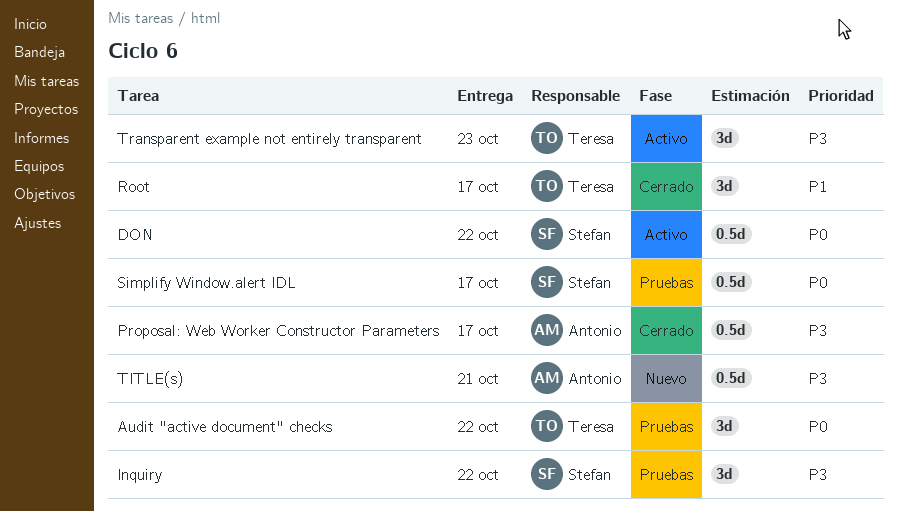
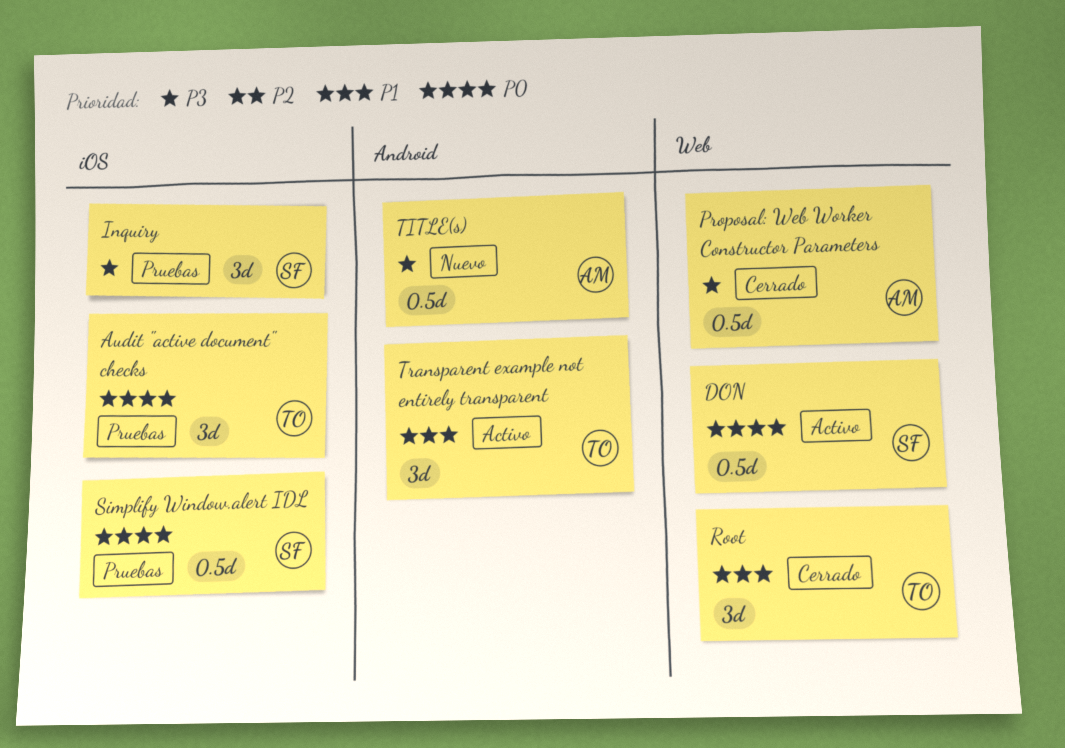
Transparent example not entirely transparent, priority: P3 -> P1

